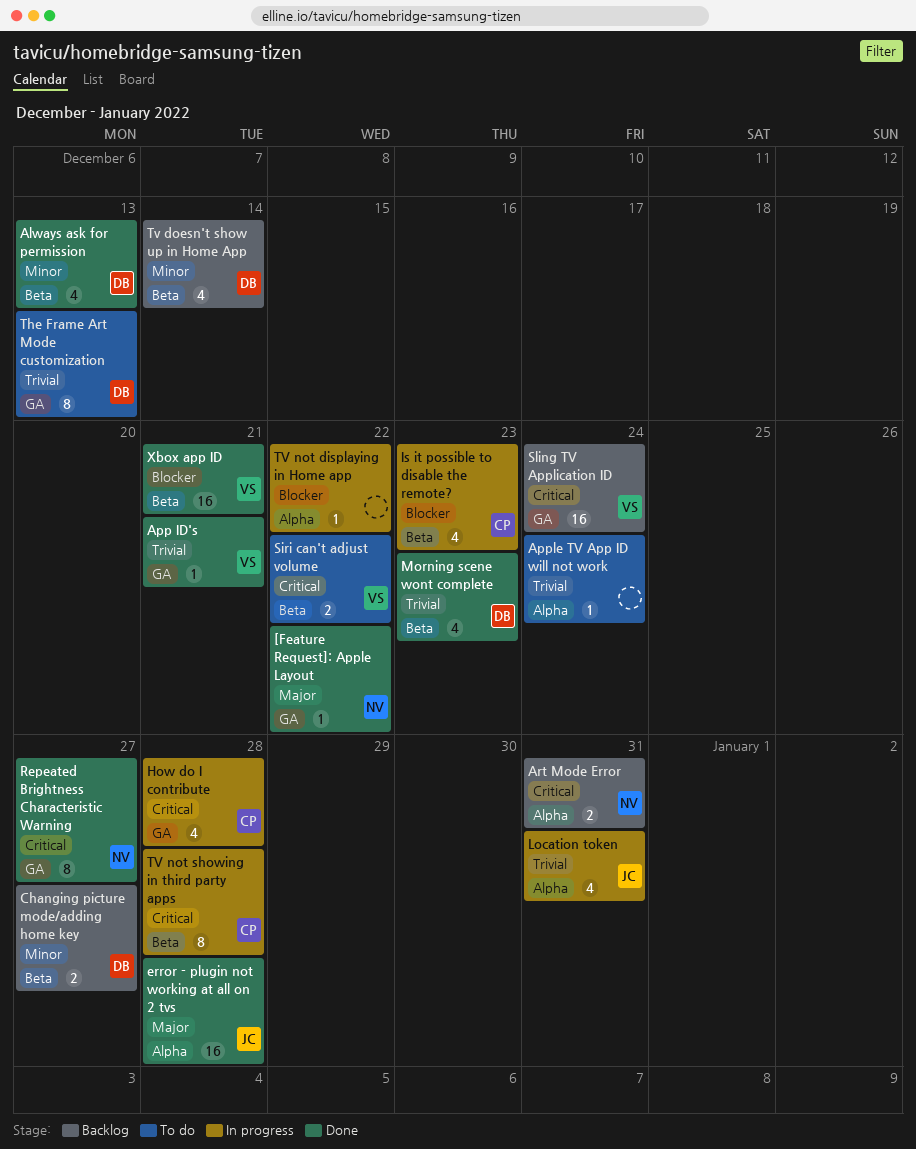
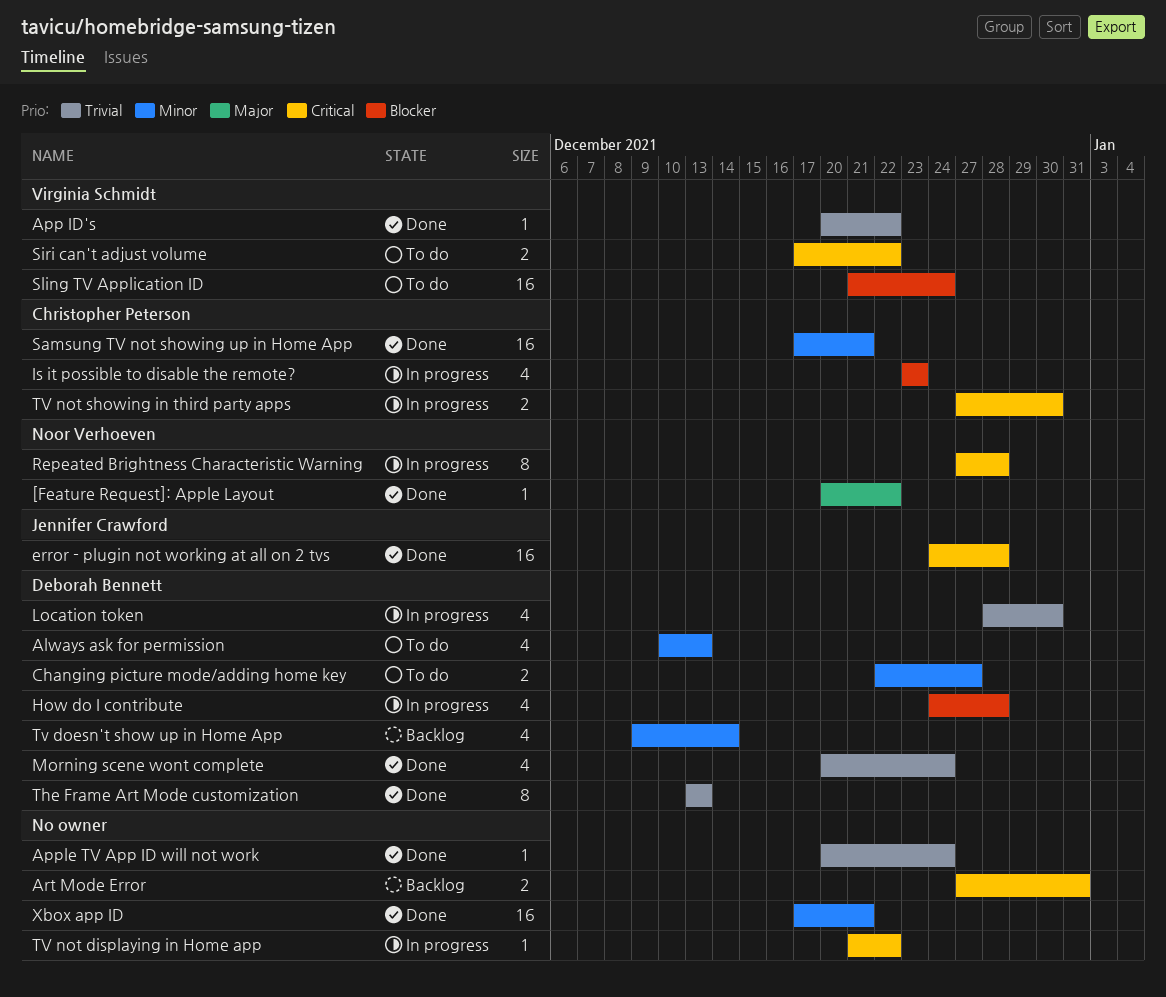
Always ask for permission, status: Done -> To do
App ID's, due: Dec 21 -> Dec 22
Apple TV App ID will not work, status: To do -> Done
Art Mode Error, owner: Noor Verhoeven -> none
Changing picture mode/adding home key, status: Backlog -> To do
error - plugin not working at all on 2 tvs, priority: Major -> Critical
How do I contribute, owner: Christopher Peterson -> Deborah Bennett
How do I contribute, priority: Critical -> Blocker
Location token, owner: Jennifer Crawford -> Deborah Bennett
Location token, due: Dec 31 -> Dec 30
Morning scene wont complete, due: Dec 23 -> Dec 24
Repeated Brightness Characteristic Warning, status: Done -> In progress
Repeated Brightness Characteristic Warning, due: Dec 27 -> Dec 28
Samsung TV not showing up in Home App: none -> present
Sling TV Application ID, status: Backlog -> To do
Sling TV Application ID, priority: Critical -> Blocker
The Frame Art Mode customization, status: To do -> Done
TV not displaying in Home app, priority: Blocker -> Critical
TV not showing in third party apps, estimate: 8 -> 2
TV not showing in third party apps, due: Dec 28 -> Dec 30
Xbox app ID, owner: Virginia Schmidt -> none
Xbox app ID, priority: Blocker -> Minor

